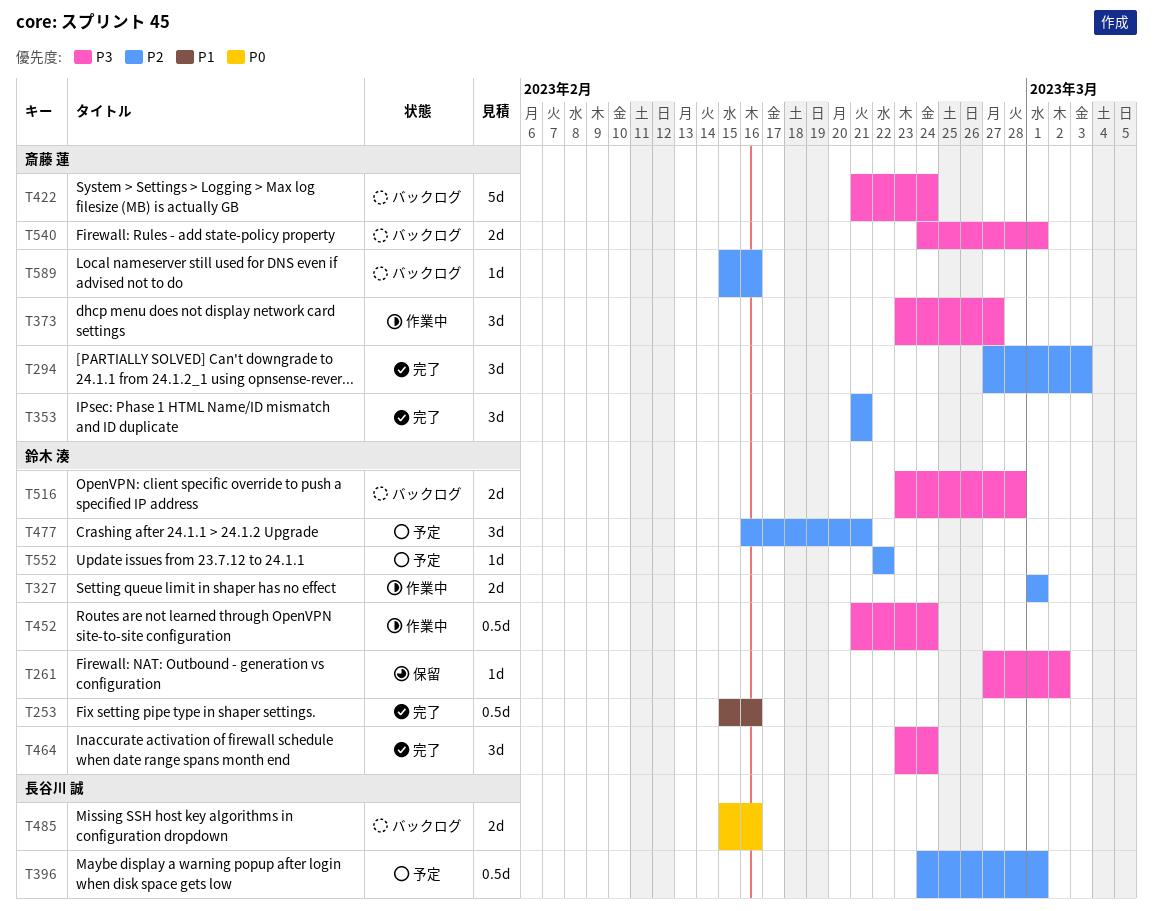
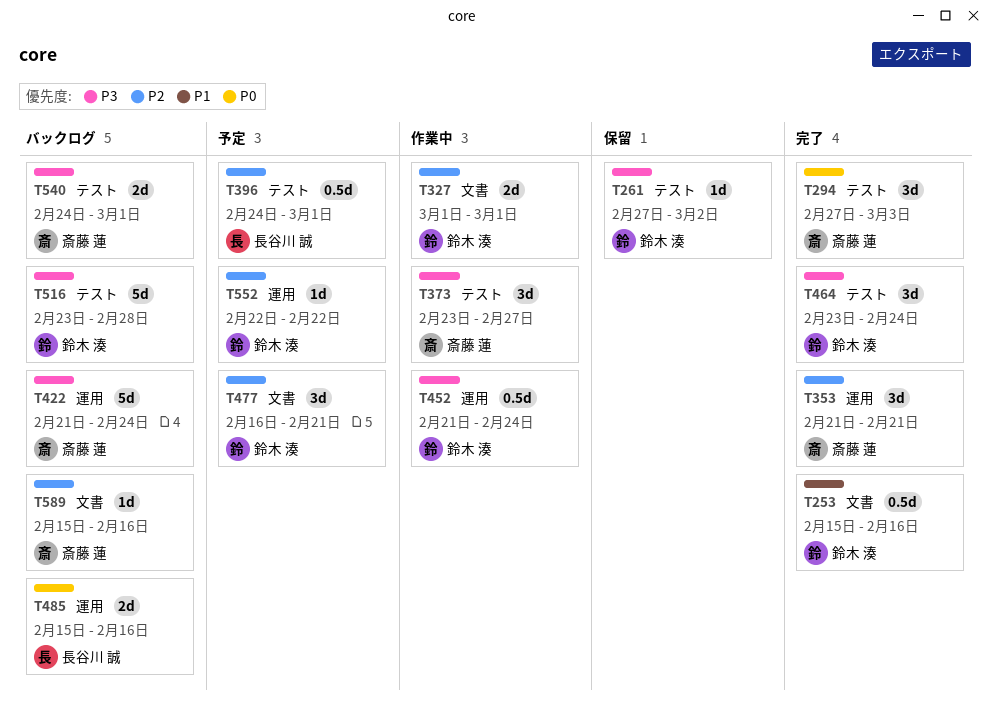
T294, priority: P2 -> P0
T516, estimate: 2d -> 5d

